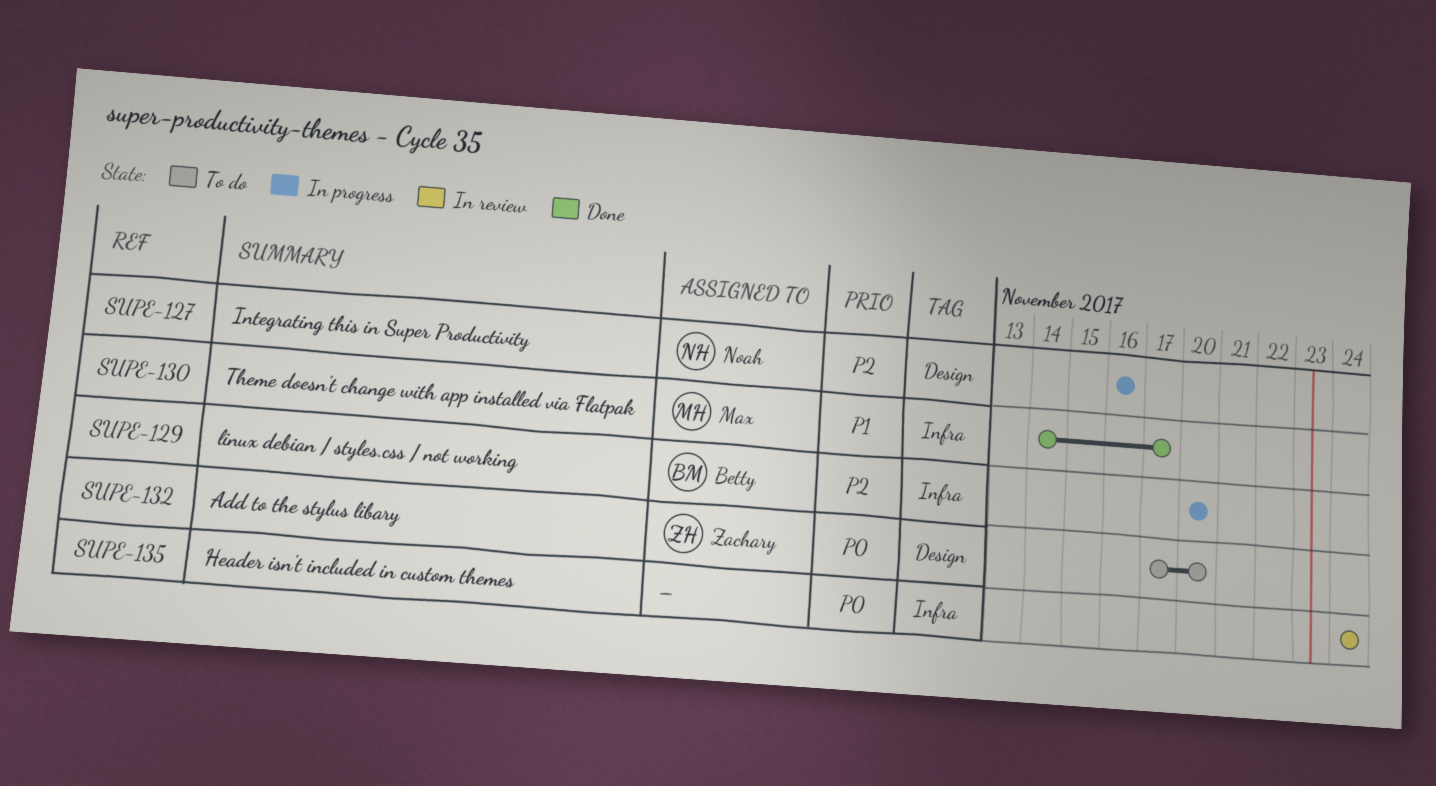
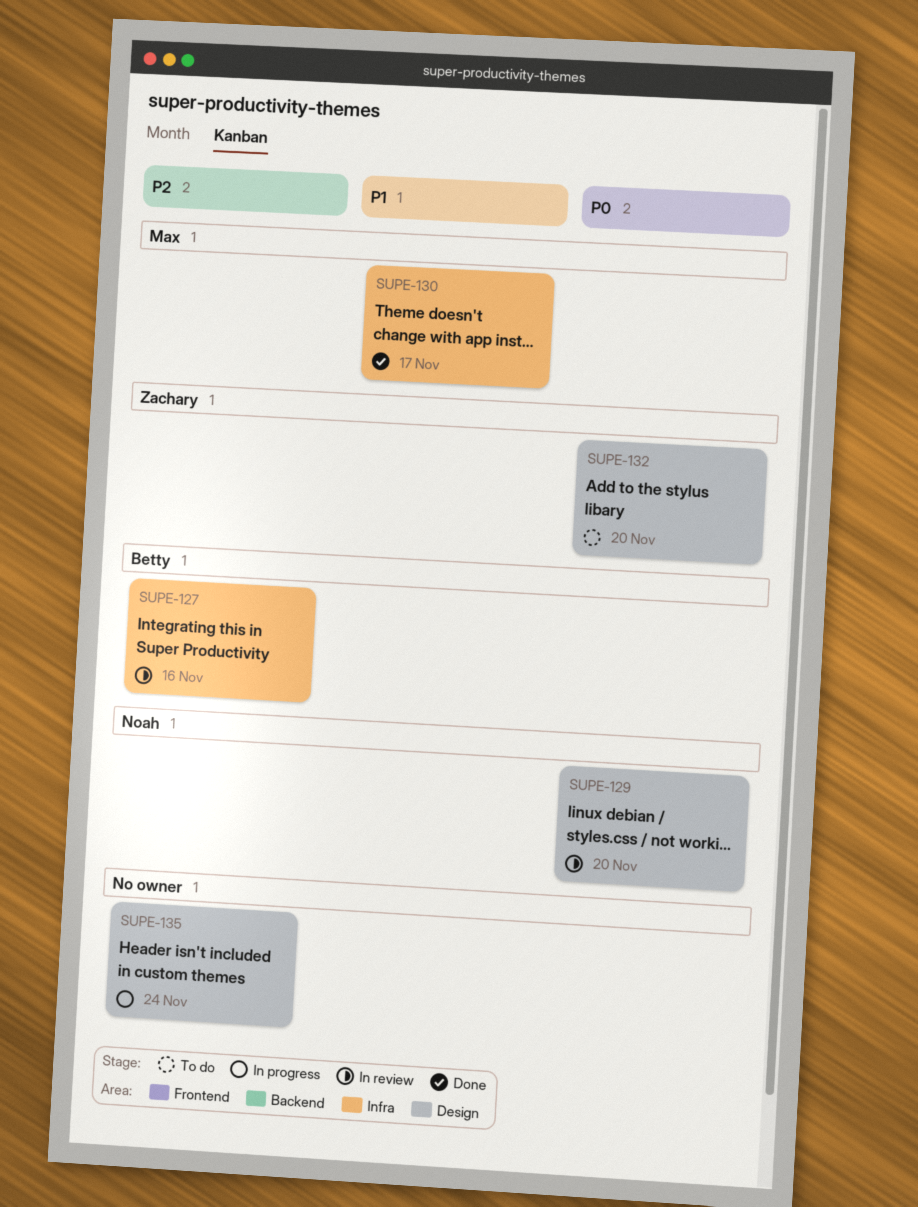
SUPE-127, status: In progress -> In review
SUPE-127, owner: Noah -> Betty
SUPE-127, label: Design -> Infra
SUPE-129, status: In progress -> In review
SUPE-129, owner: Betty -> Noah
SUPE-129, priority: P2 -> P0
SUPE-129, label: Infra -> Design
SUPE-135, status: In review -> In progress
SUPE-135, priority: P0 -> P2
SUPE-135, label: Infra -> Design

